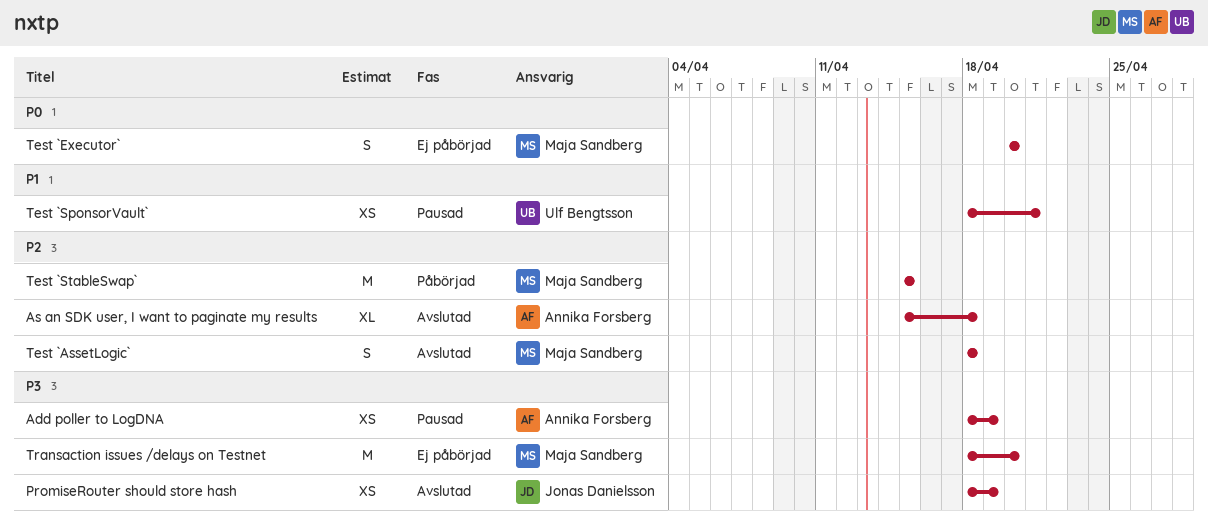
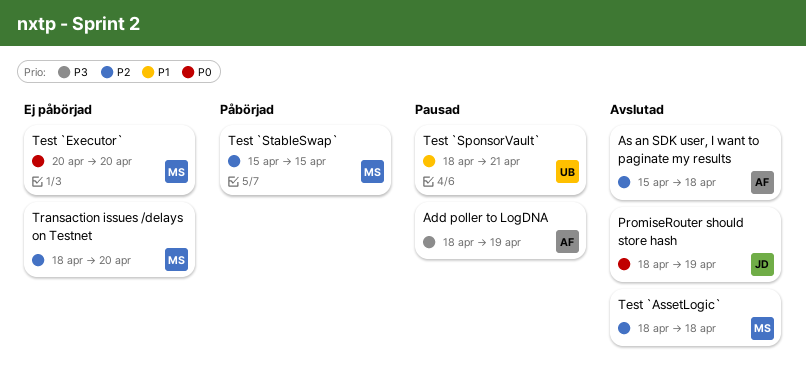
PromiseRouter should store hash, priority: P3 -> P0
Transaction issues /delays on Testnet, priority: P3 -> P2

